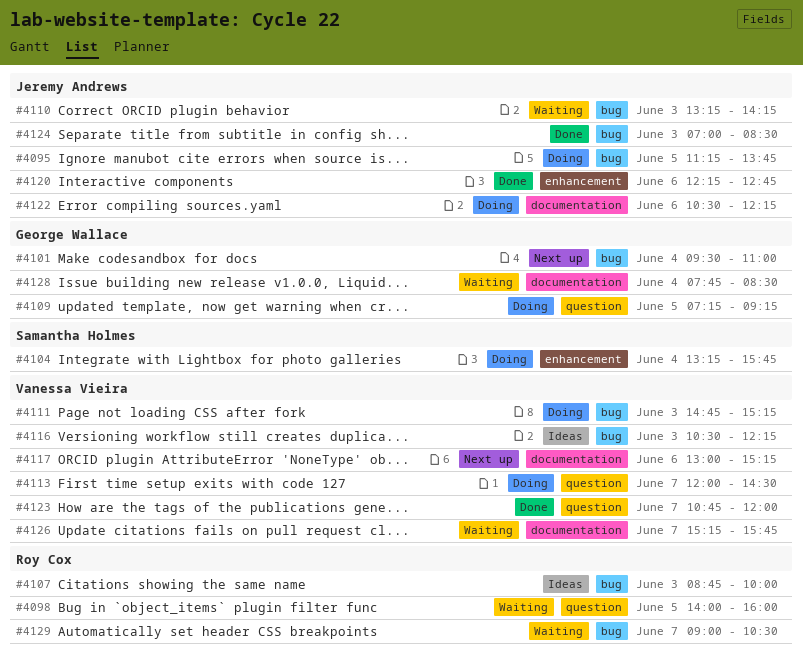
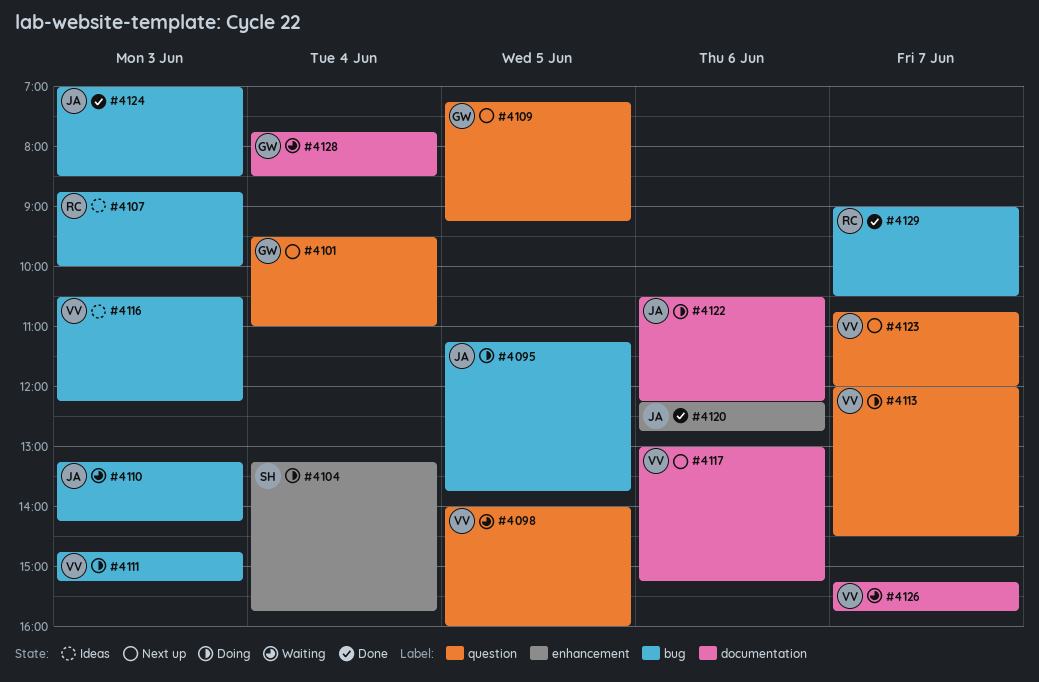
#4098, owner: Roy Cox -> Vanessa Vieira
#4101, label: bug -> question
#4109, status: Doing -> Next up
#4123, status: Done -> Next up
#4129, status: Waiting -> Done

